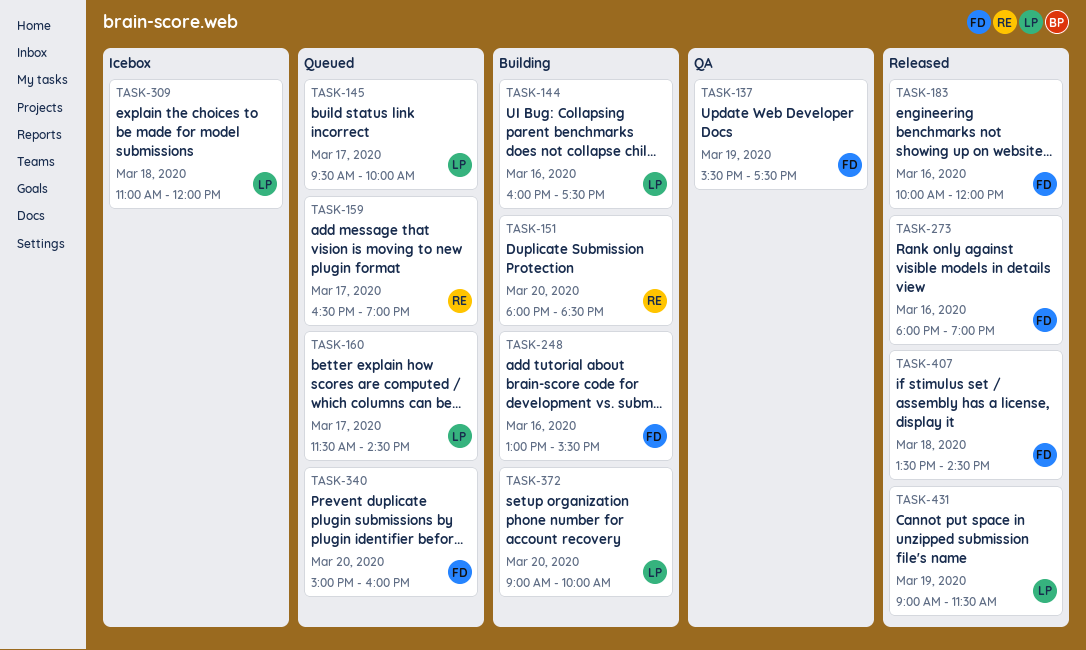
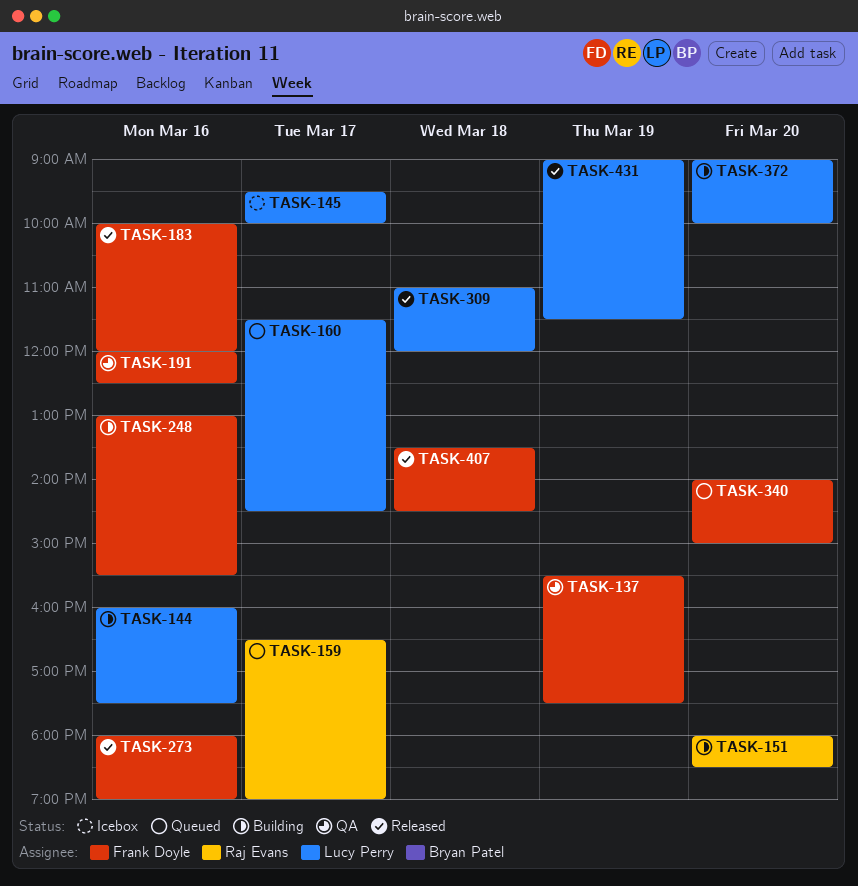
TASK-145, status: Queued -> Icebox
TASK-191: none -> present
TASK-309, status: Icebox -> Released
TASK-340, begins: 15:00 -> 14:00
TASK-340, ends: 16:00 -> 15:00

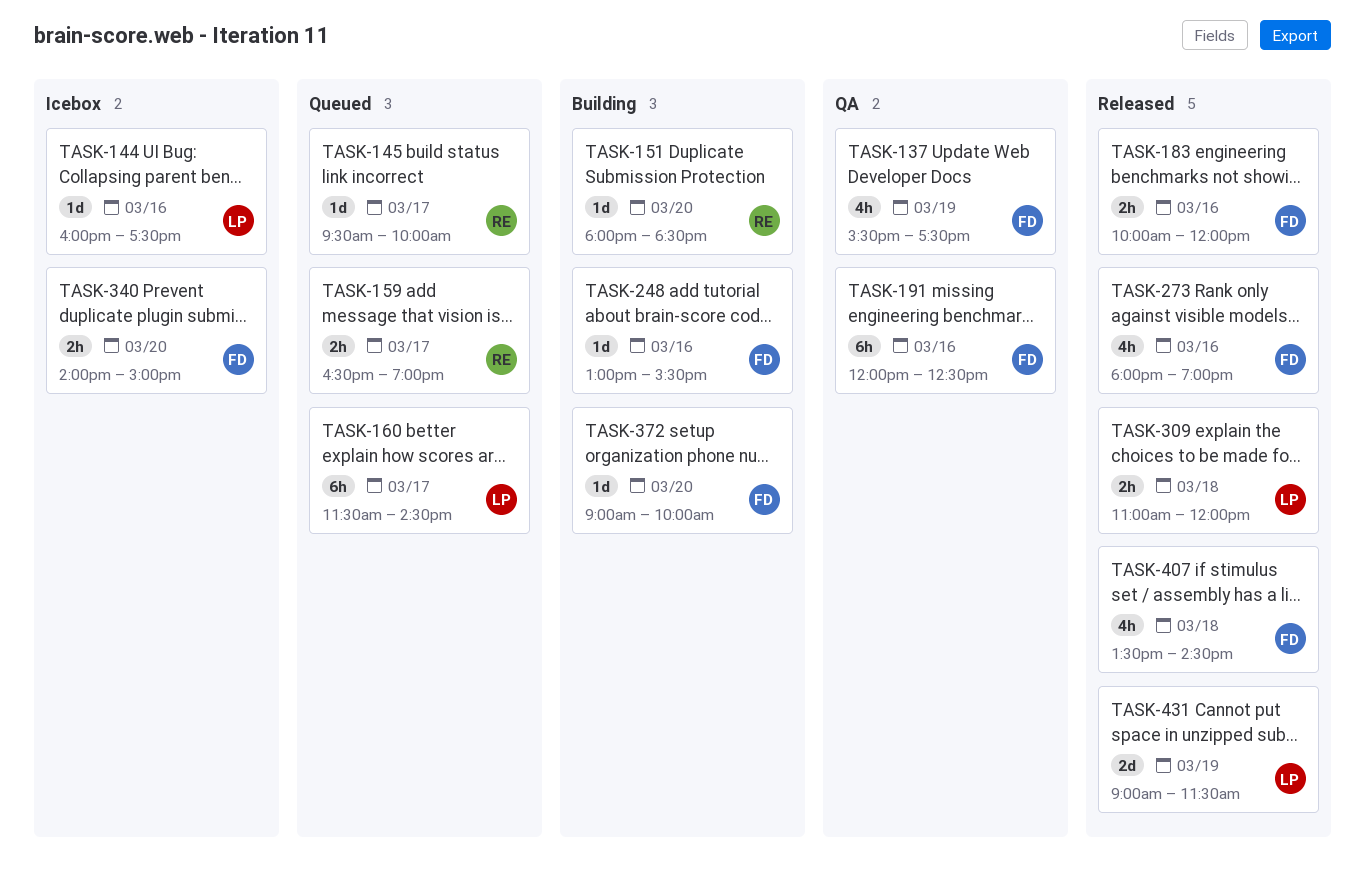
TASK-144, status: Building -> Icebox
TASK-145, status: Icebox -> Queued
TASK-145, owner: Lucy Perry -> Raj Evans
TASK-340, status: Queued -> Icebox
TASK-372, owner: Lucy Perry -> Frank Doyle

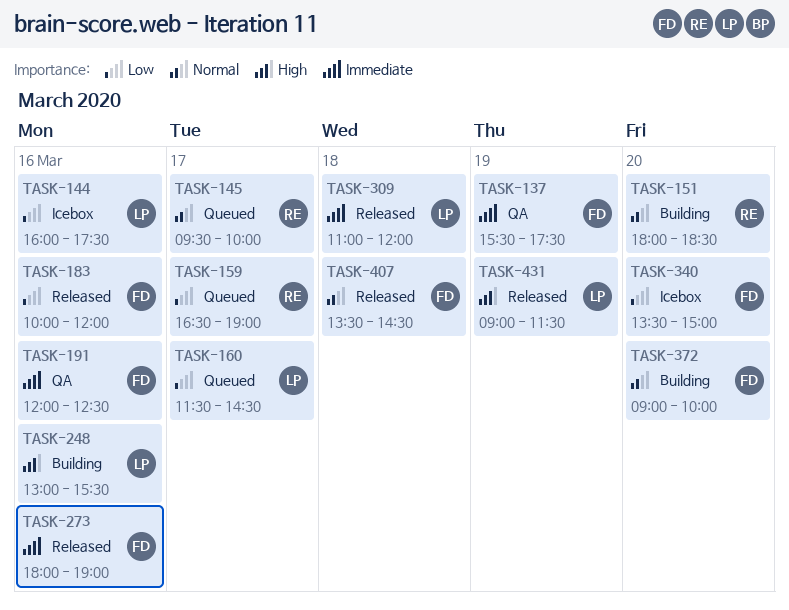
TASK-248, owner: FD -> LP
TASK-340, begins: 14:00 -> 13:30

